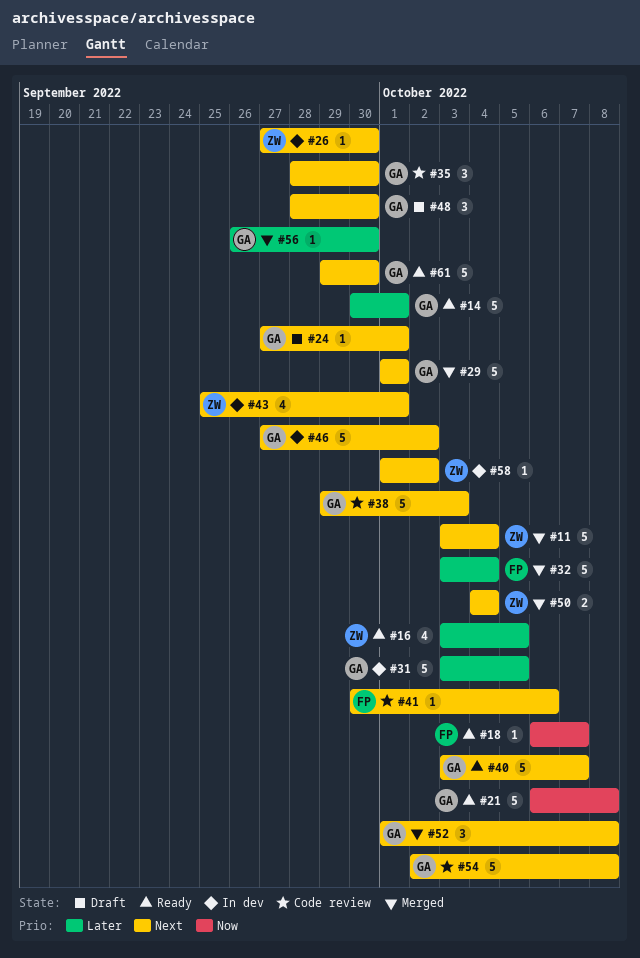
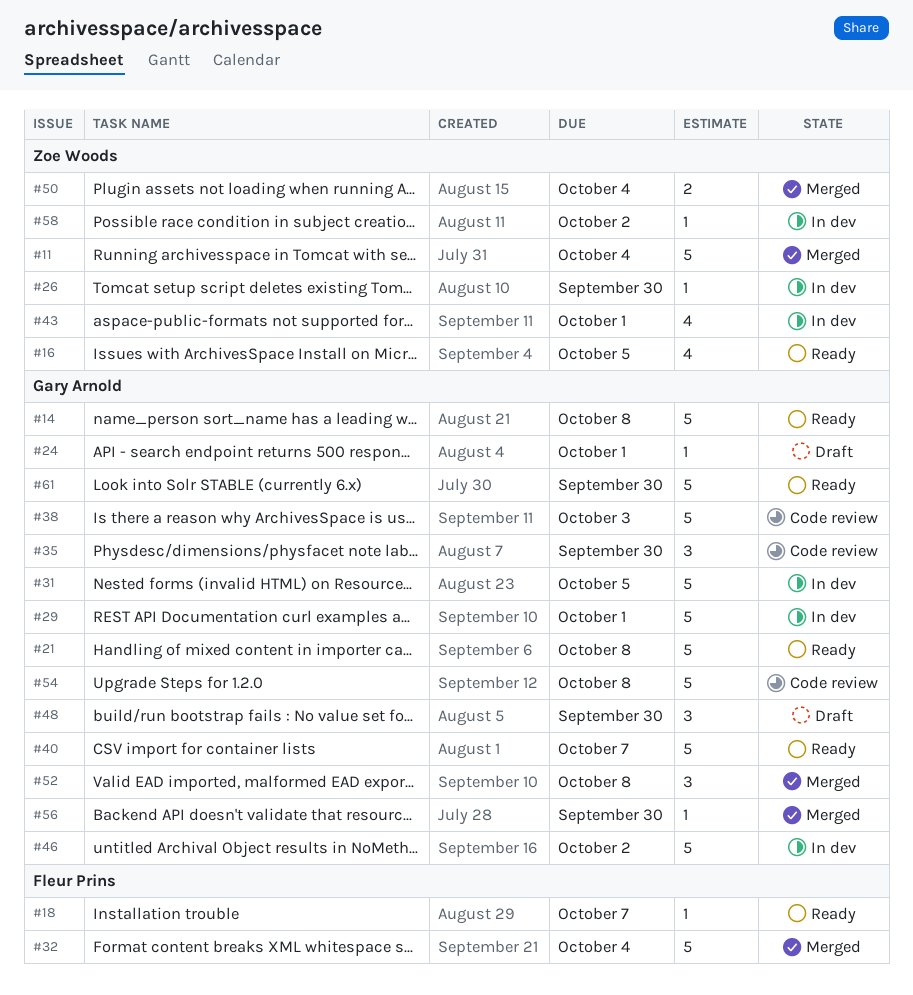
#14, due: Oct 1 -> Oct 8
#29, status: Merged -> In dev
#41: present -> none

